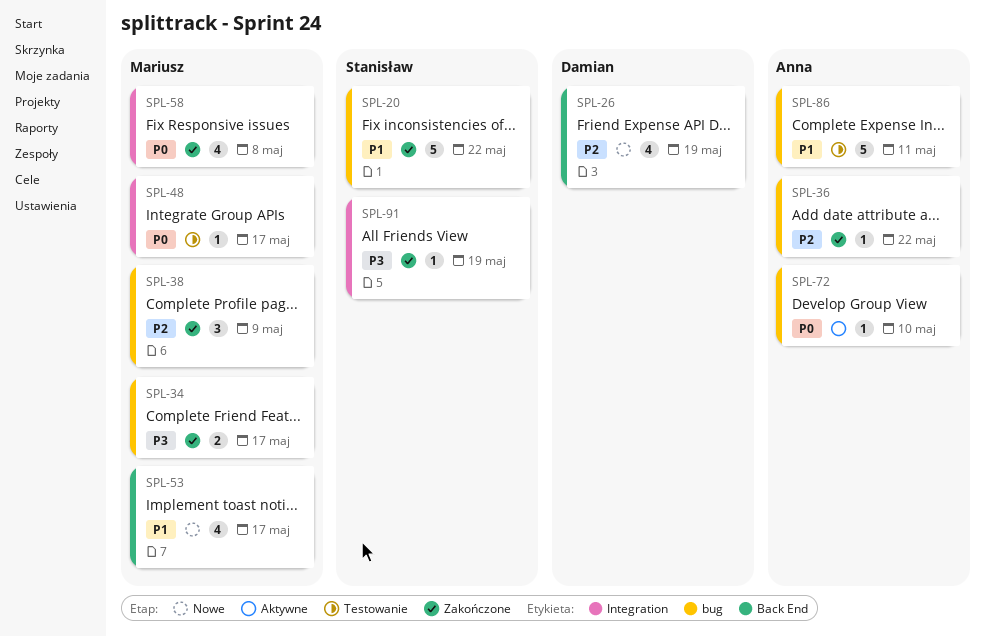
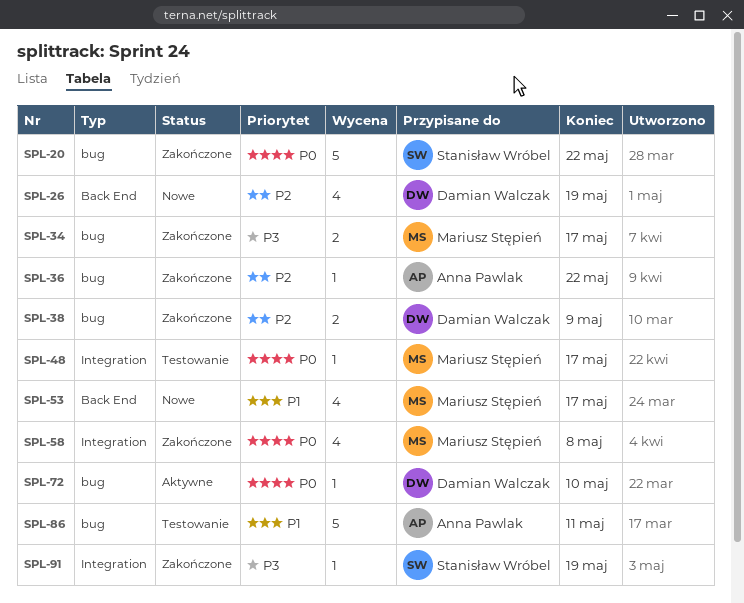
SPL-20, priority: P1 -> P0
SPL-38, owner: Mariusz Stępień -> Damian Walczak
SPL-38, estimate: 3 -> 2
SPL-72, owner: Anna Pawlak -> Damian Walczak

